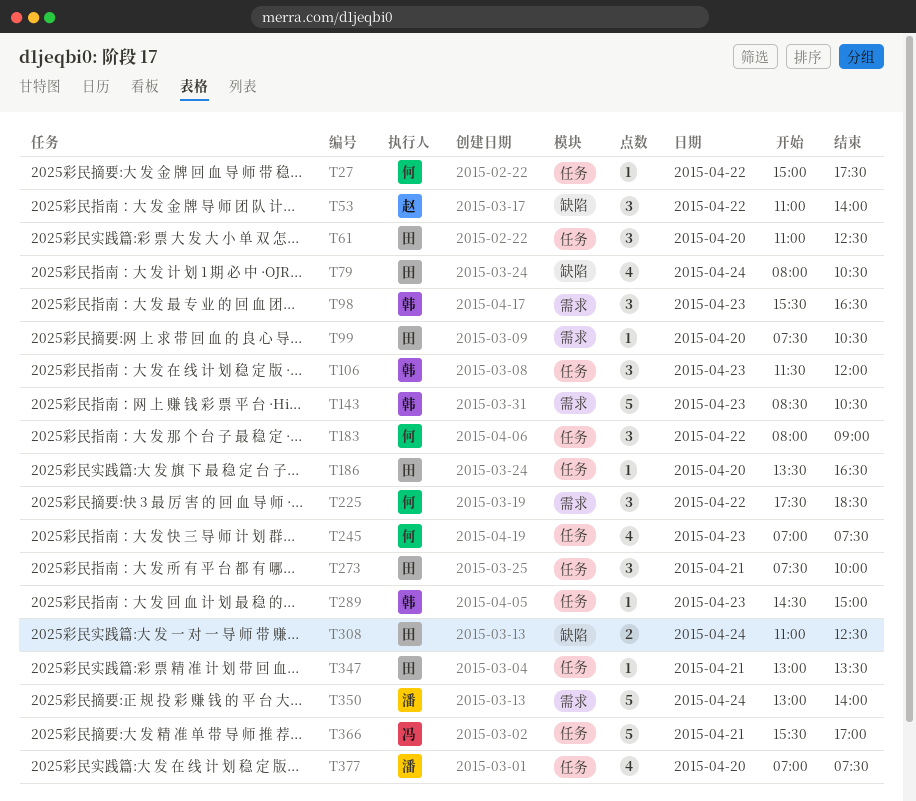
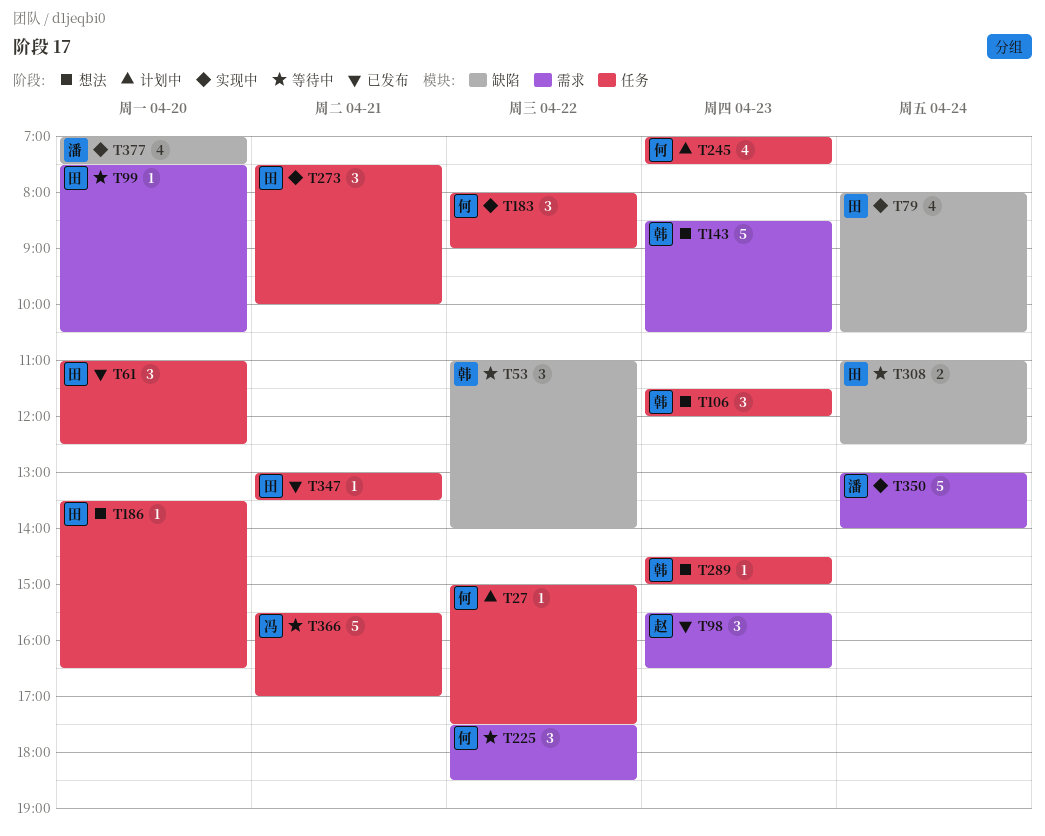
T53, owner: 赵 -> 韩
T98, owner: 韩 -> 赵
T377, label: 任务 -> 缺陷

